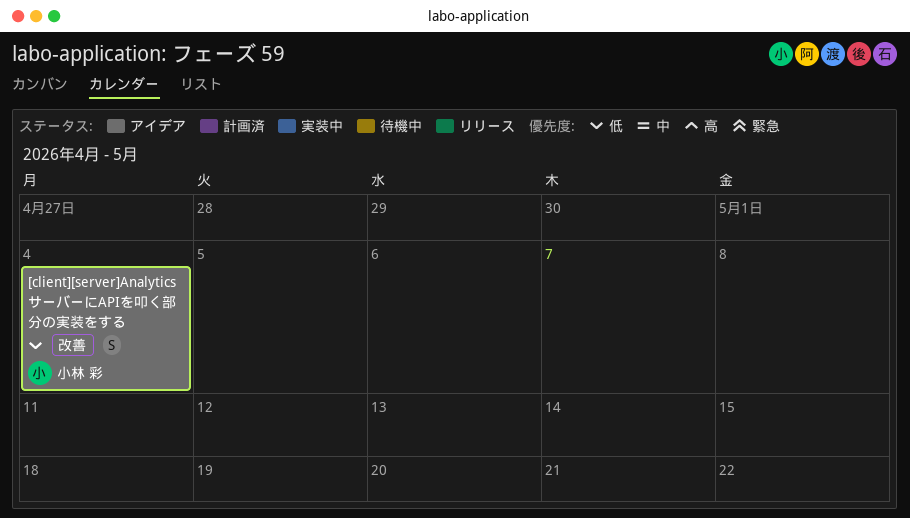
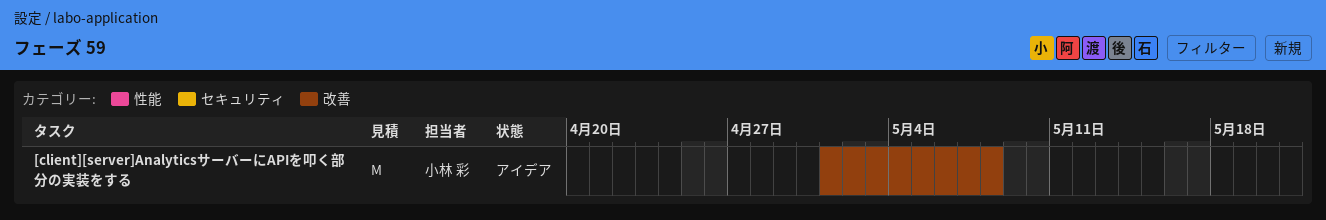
[client][server]AnalyticsサーバーにAPIを叩く部分の実装をする, estimate: S -> M
[client][server]AnalyticsサーバーにAPIを叩く部分の実装をする, due: May 4 -> May 8

